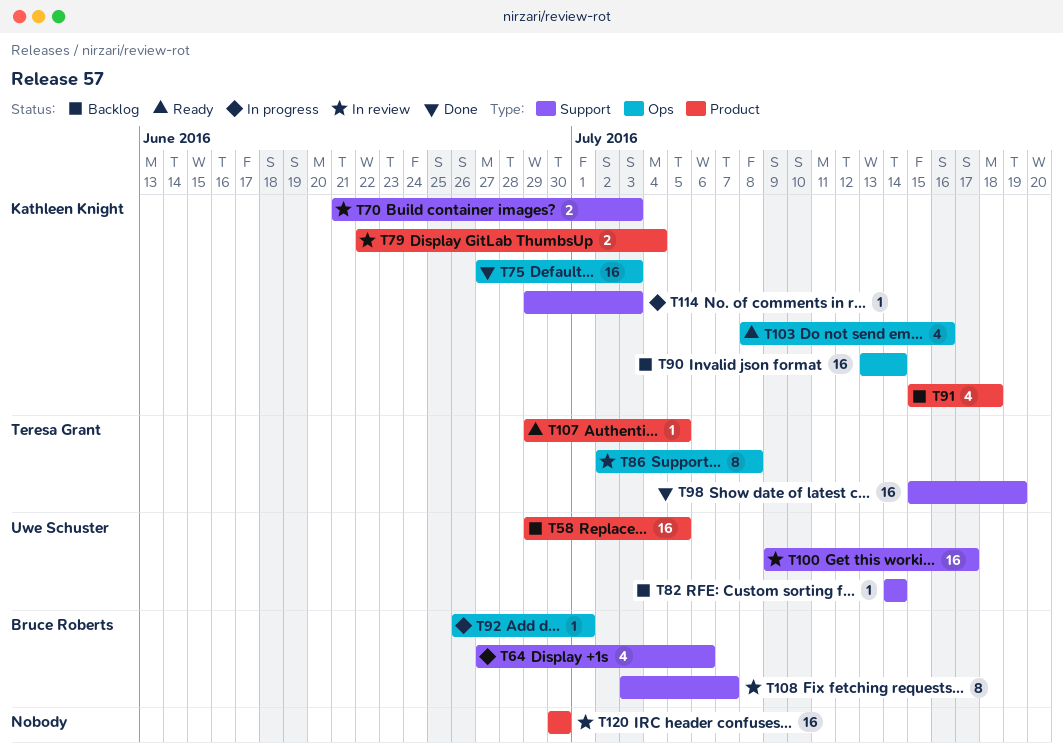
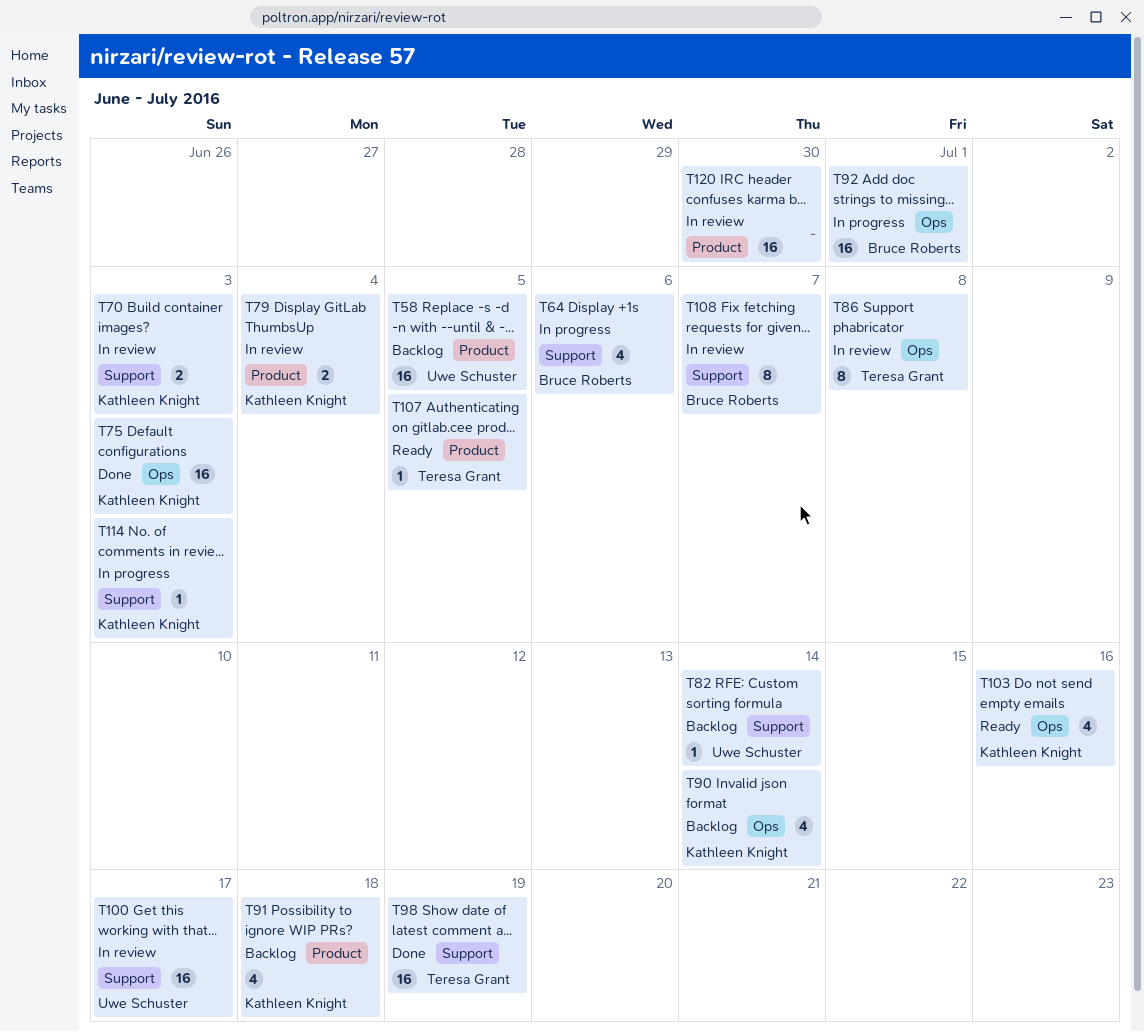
T90, estimate: 16 -> 4
T92, estimate: 1 -> 16

